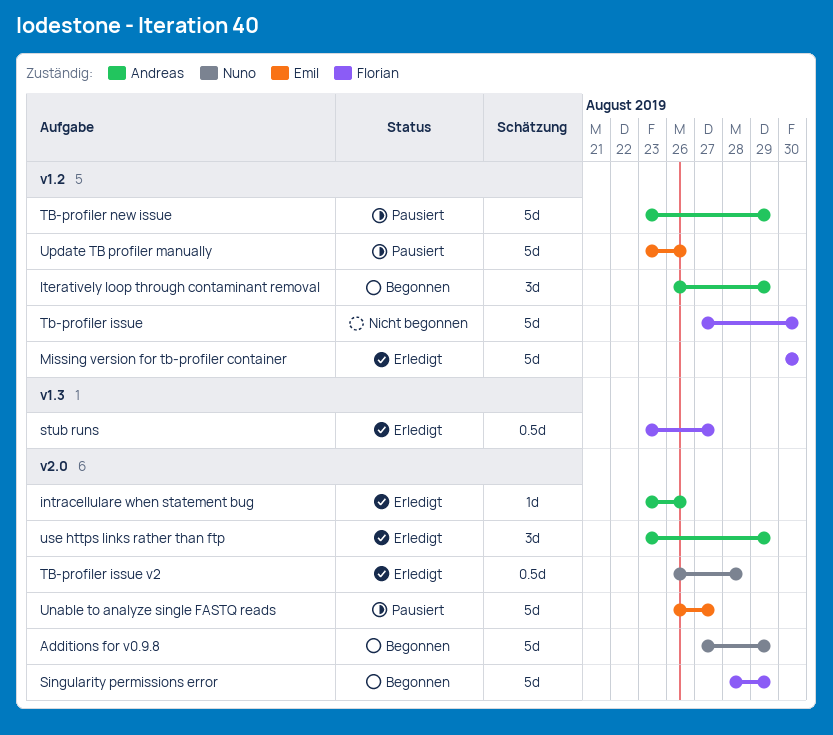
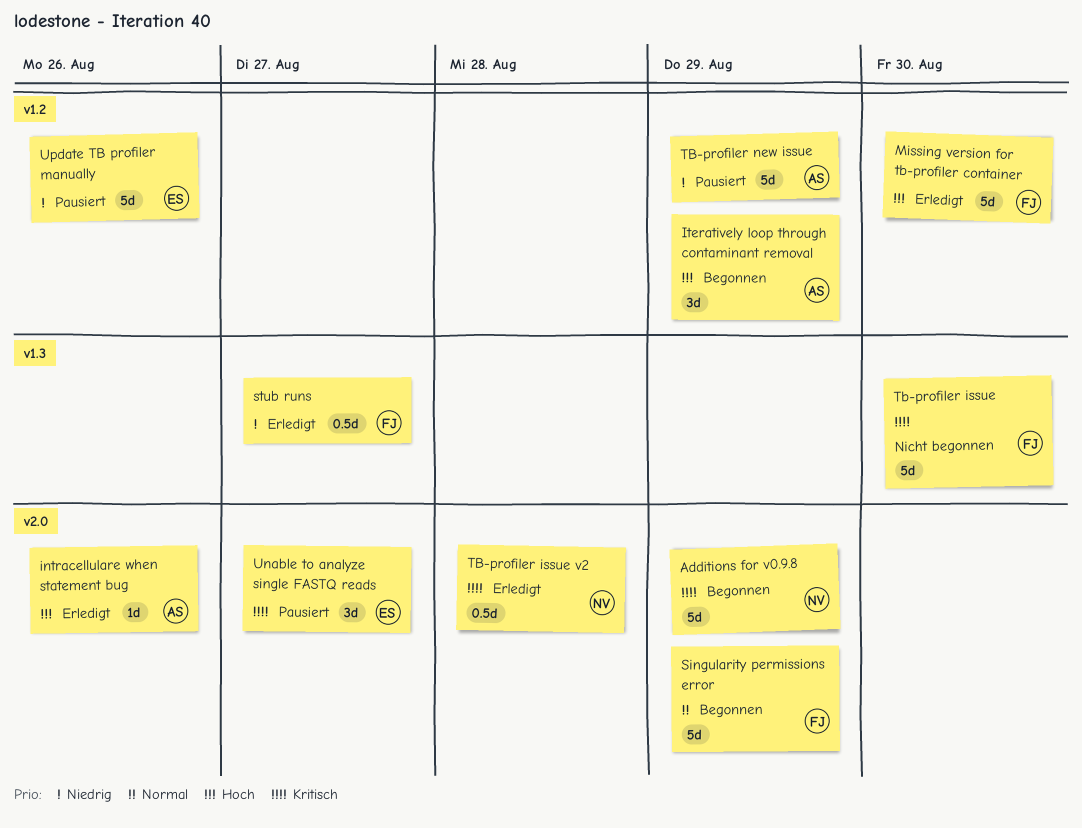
Tb-profiler issue, label: v1.2 -> v1.3
Unable to analyze single FASTQ reads, estimate: 5d -> 3d
use https links rather than ftp: present -> none

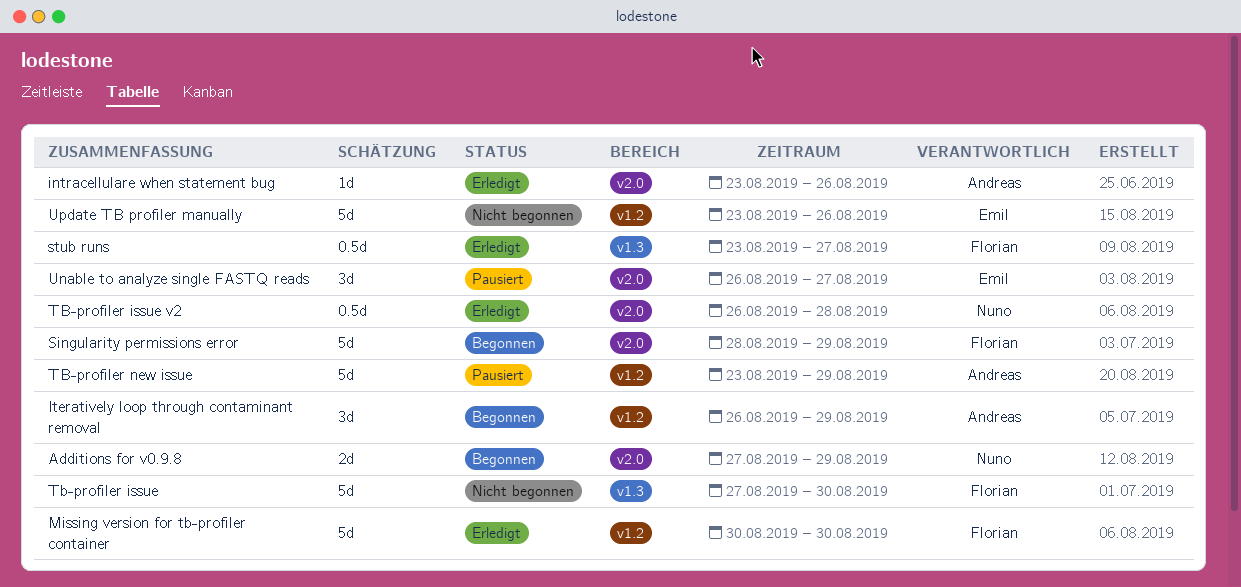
Additions for v0.9.8, estimate: 5d -> 2d
Update TB profiler manually, status: Pausiert -> Nicht begonnen

